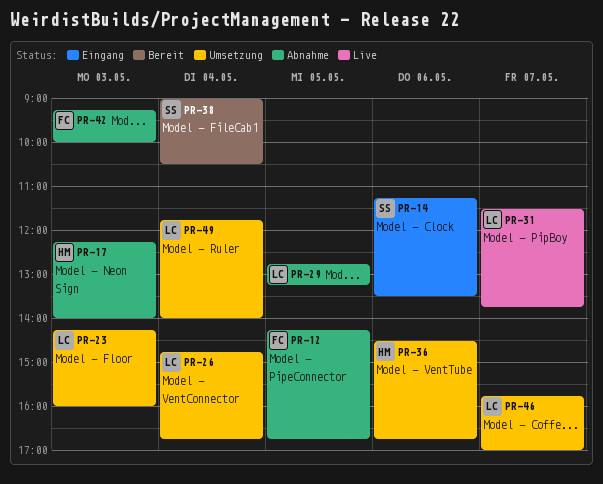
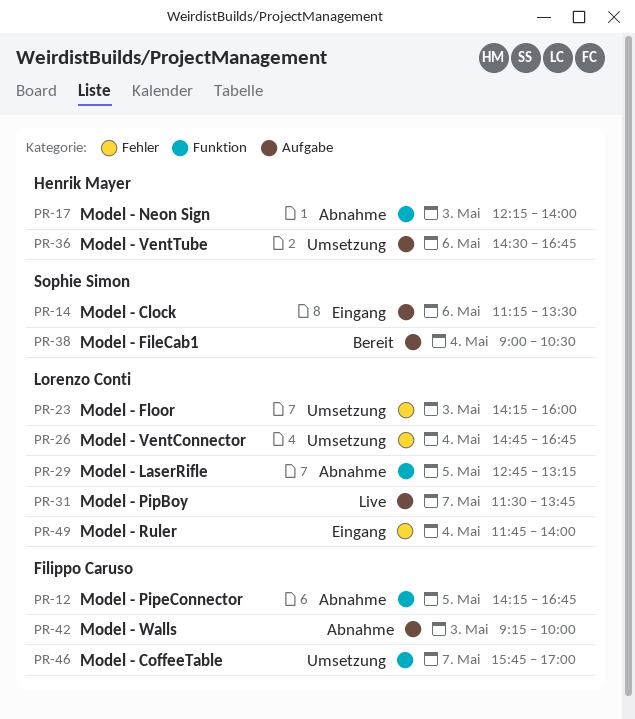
PR-46, owner: Lorenzo Conti -> Filippo Caruso
PR-49, status: Umsetzung -> Eingang

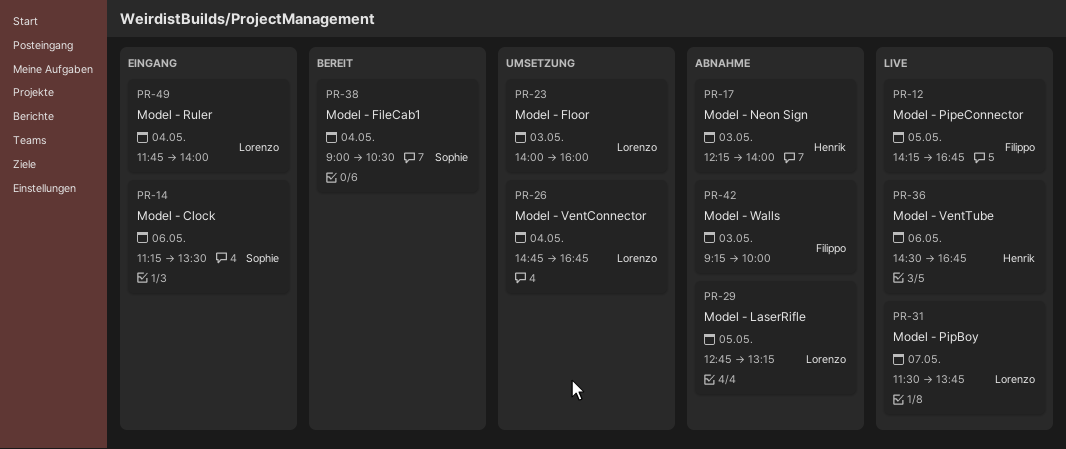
PR-12, status: Abnahme -> Live
PR-23, begins: 14:15 -> 14:00
PR-36, status: Umsetzung -> Live
PR-46: present -> none

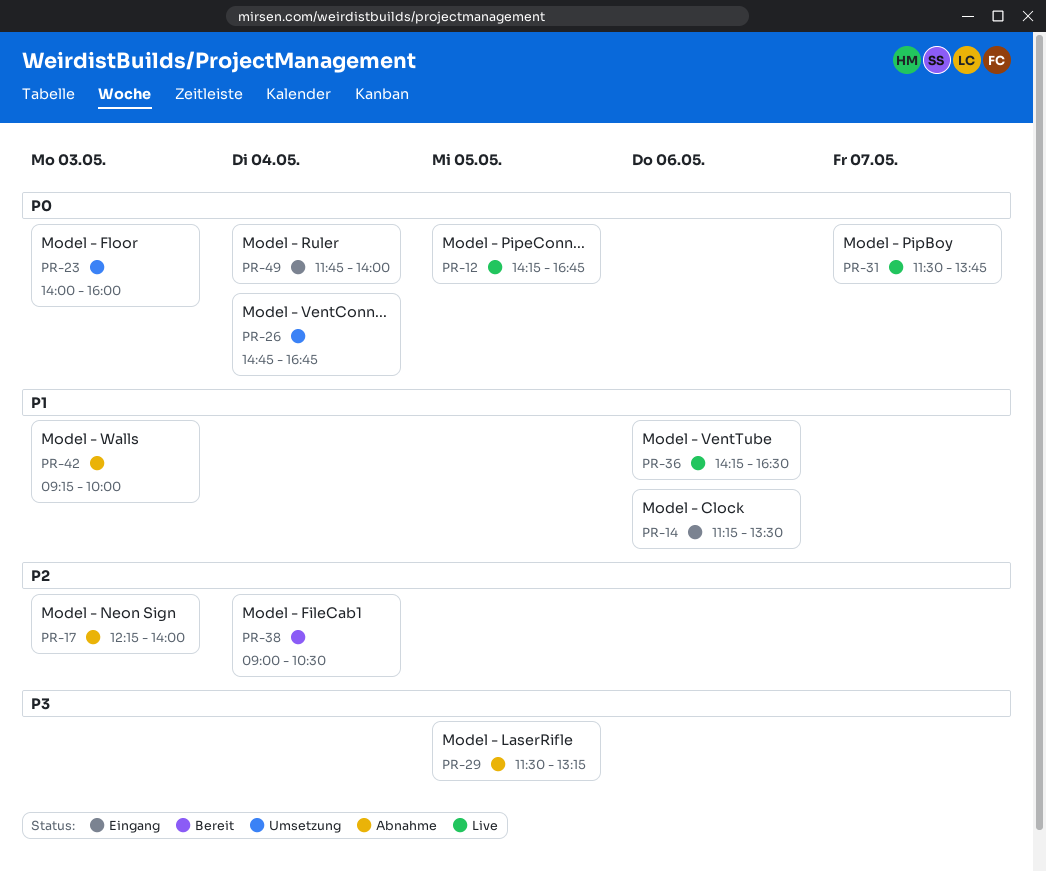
PR-29, begins: 12:45 -> 11:30
PR-36, begins: 14:30 -> 14:15
PR-36, ends: 16:45 -> 16:30

